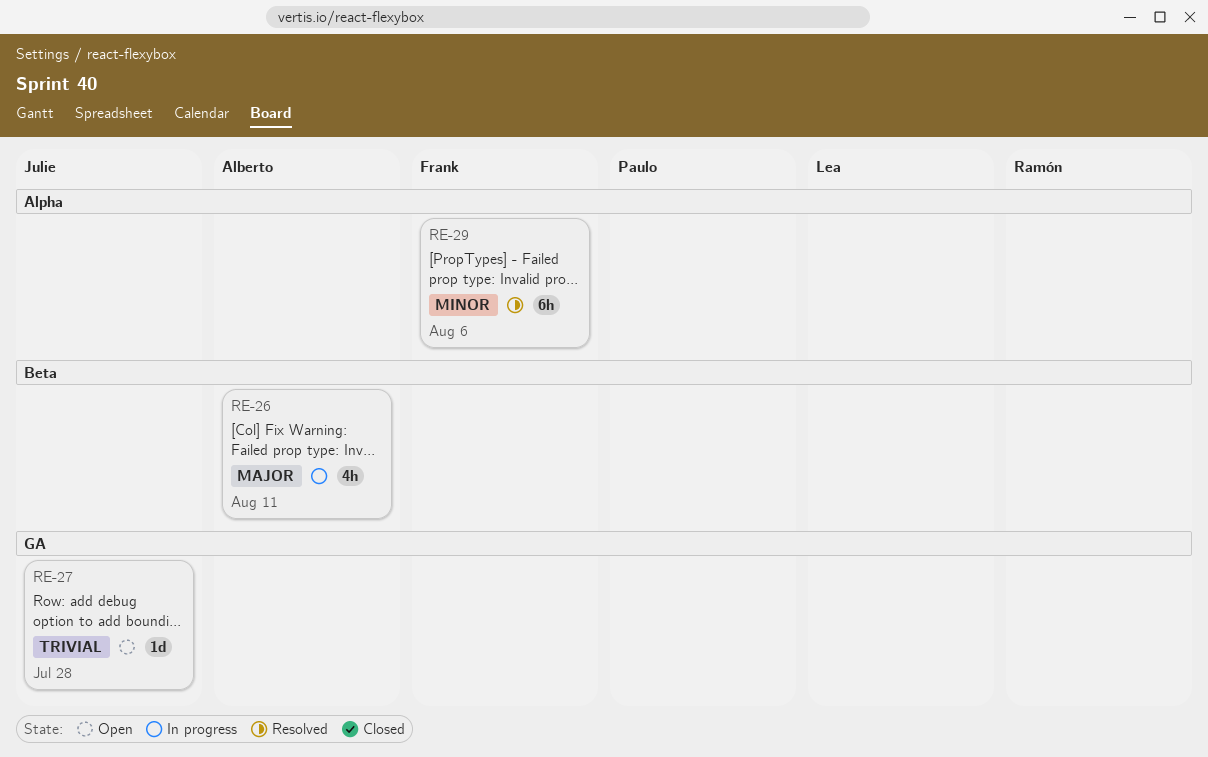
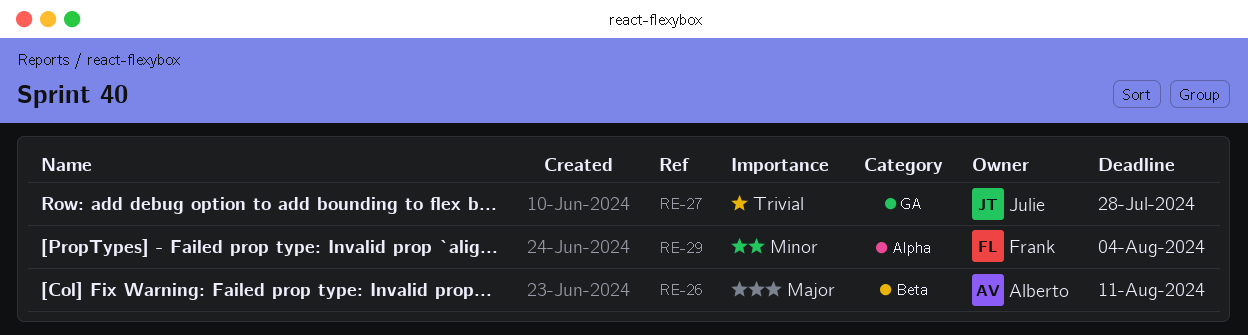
RE-29, due: Aug 6 -> Aug 4

